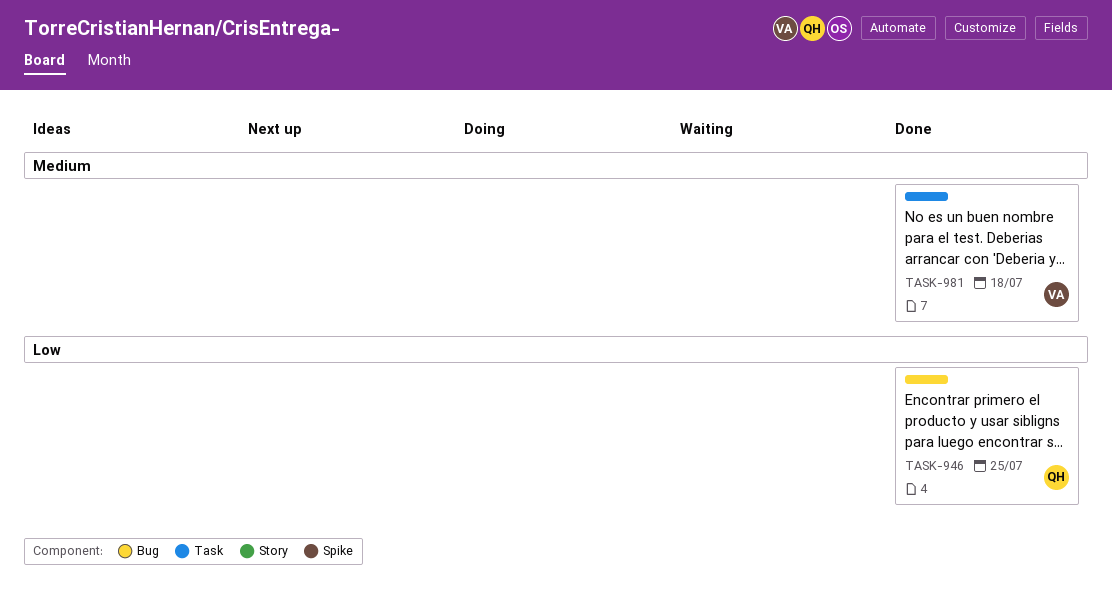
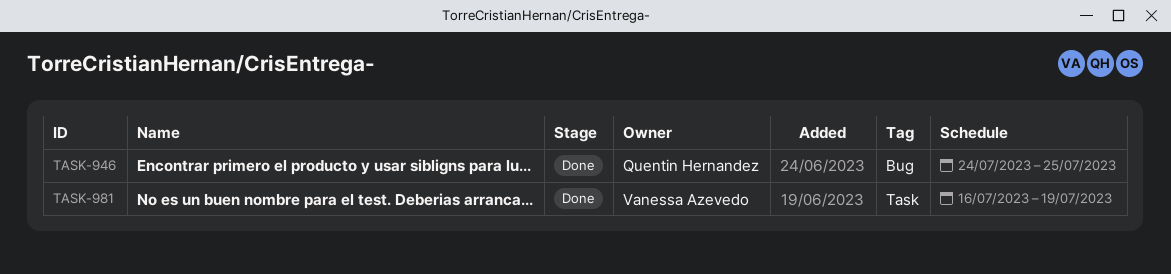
TASK-981, due: Jul 18 -> Jul 19

